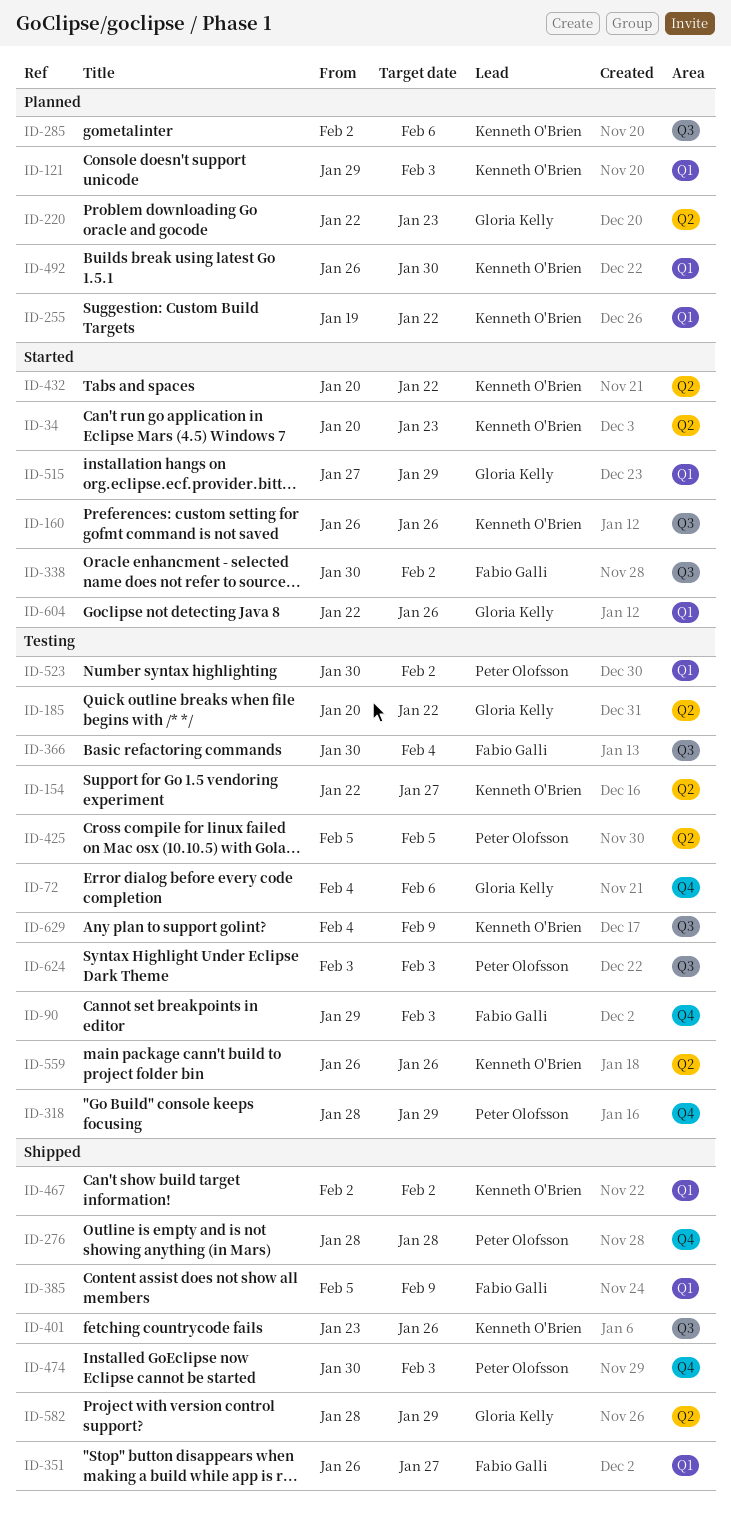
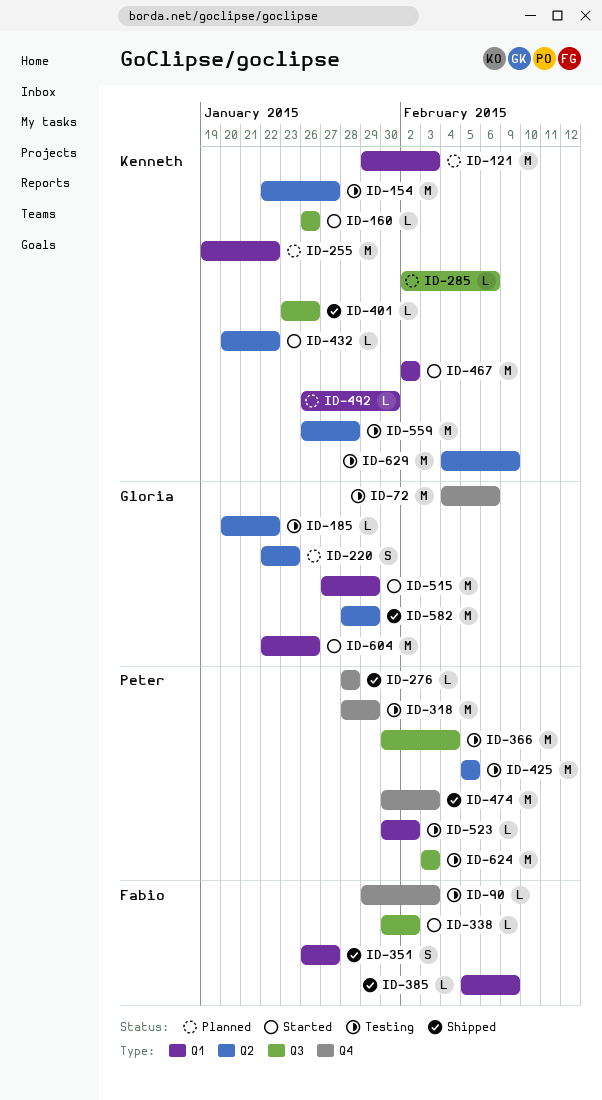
ID-34: present -> none
ID-366, owner: Fabio Galli -> Peter Olofsson
ID-467, status: Shipped -> Started
ID-559, due: Jan 26 -> Jan 28
ID-629, label: Q3 -> Q2

